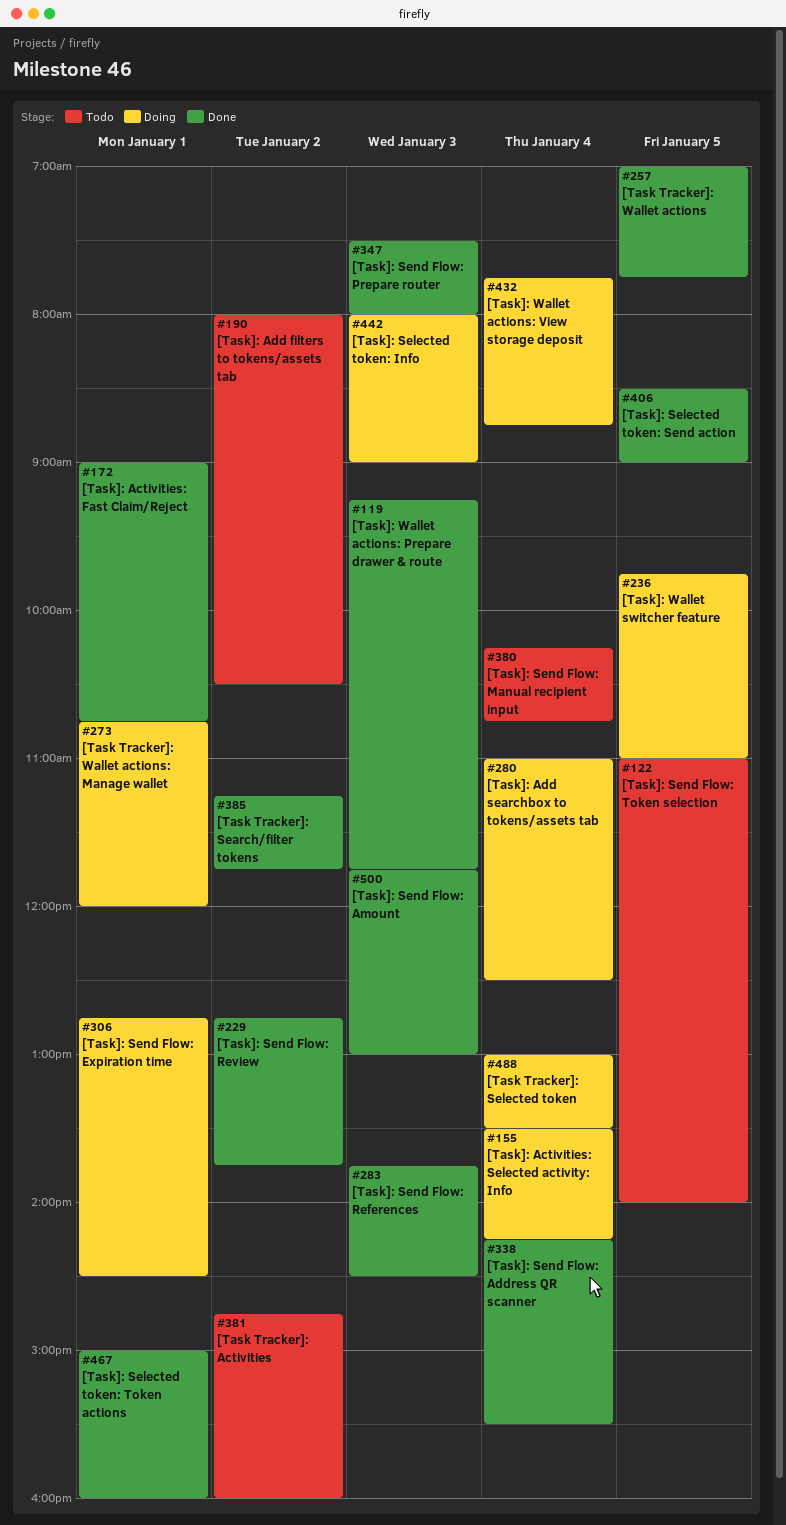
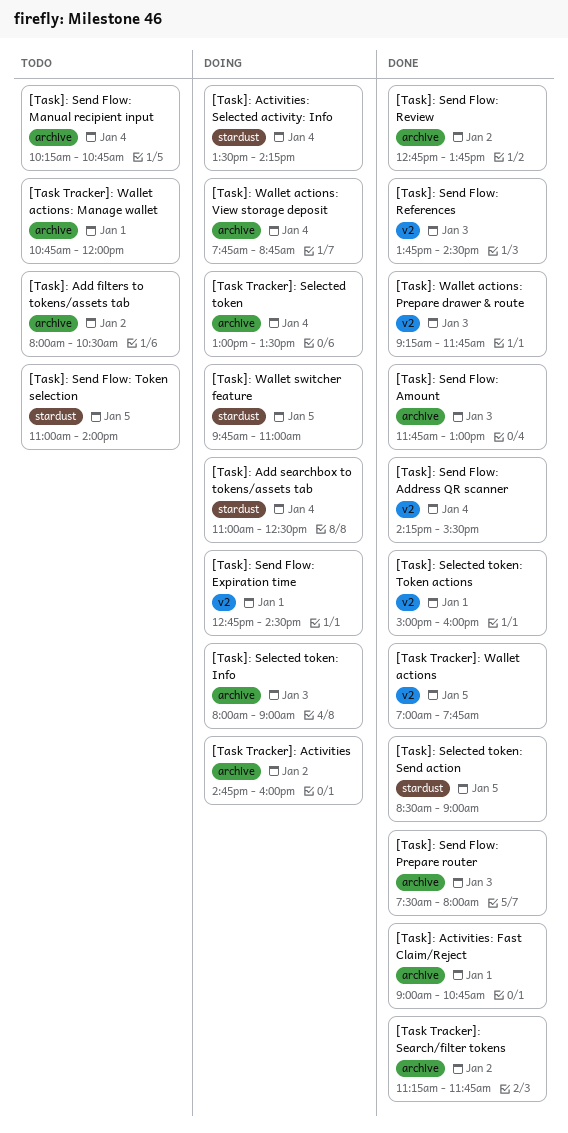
[Task Tracker]: Activities, status: Todo -> Doing
[Task Tracker]: Wallet actions: Manage wallet, status: Doing -> Todo

